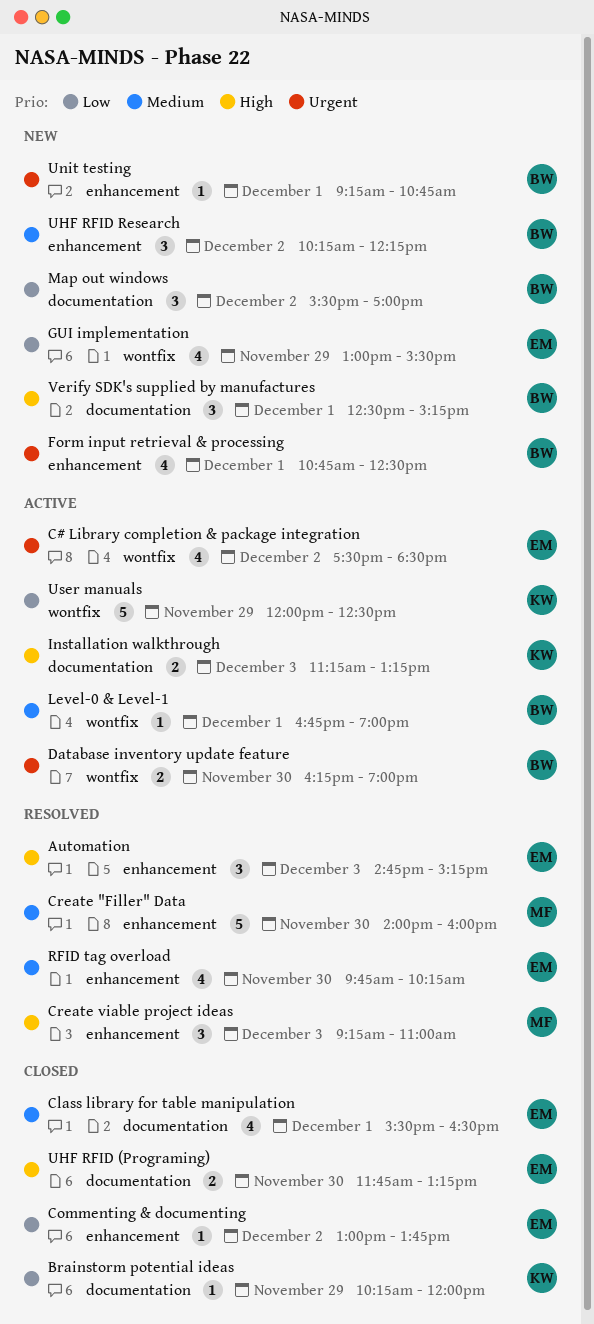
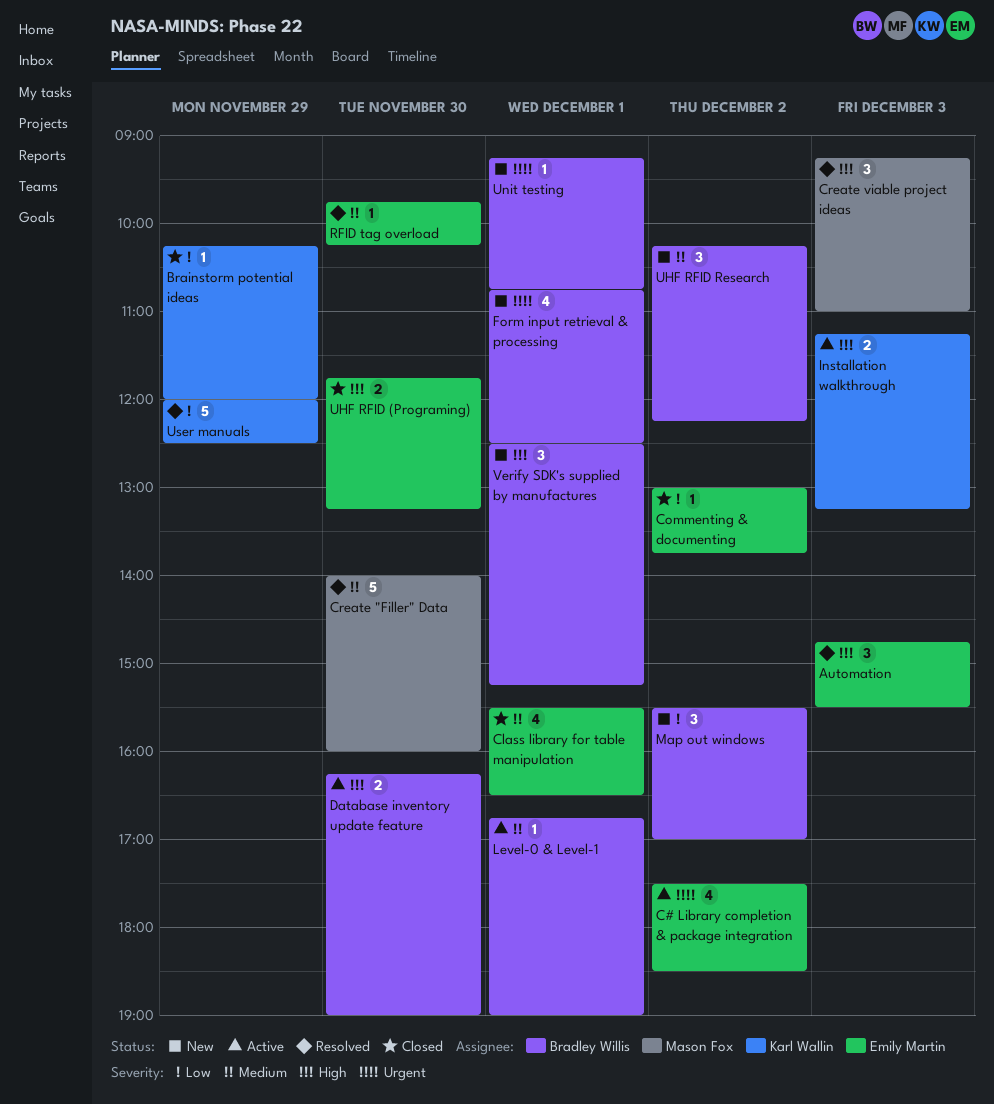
Automation, ends: 15:15 -> 15:30
Database inventory update feature, priority: Urgent -> High
GUI implementation: present -> none
RFID tag overload, estimate: 4 -> 1
User manuals, status: Active -> Resolved

